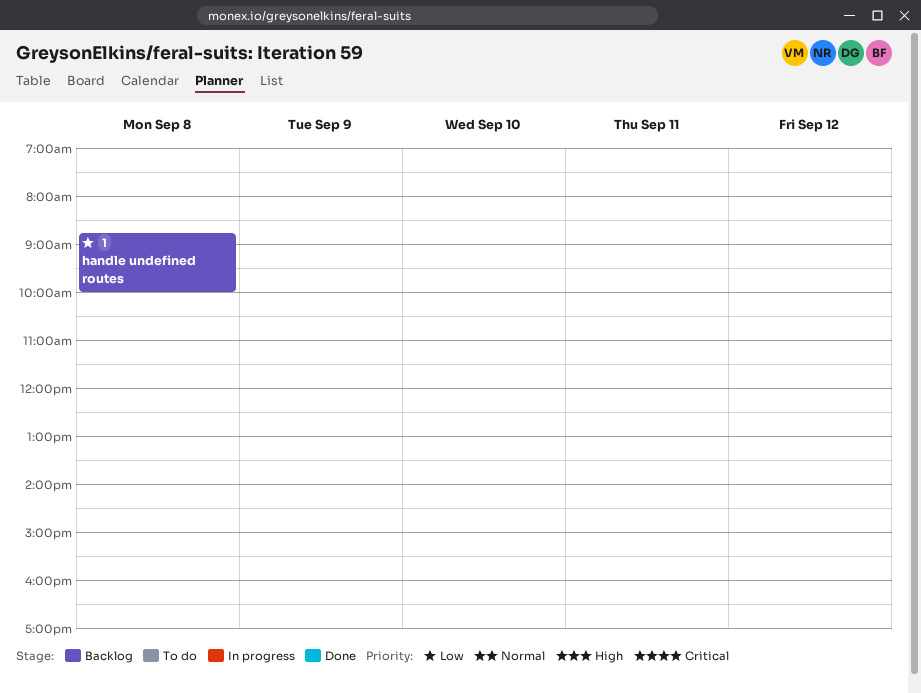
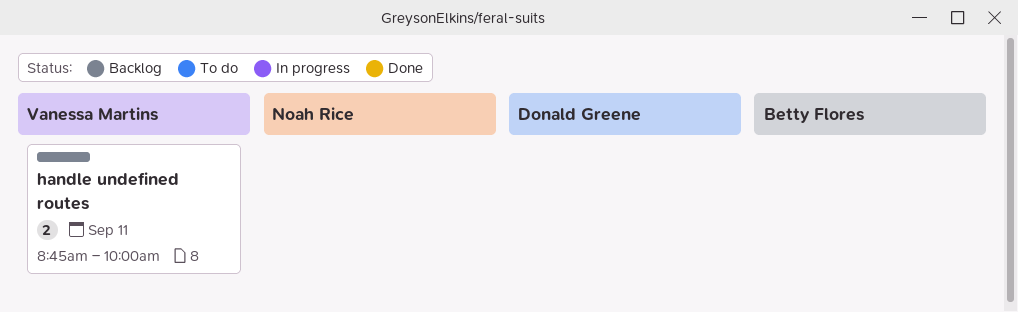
handle undefined routes, estimate: 1 -> 2
handle undefined routes, day: Sep 8 -> Sep 11

